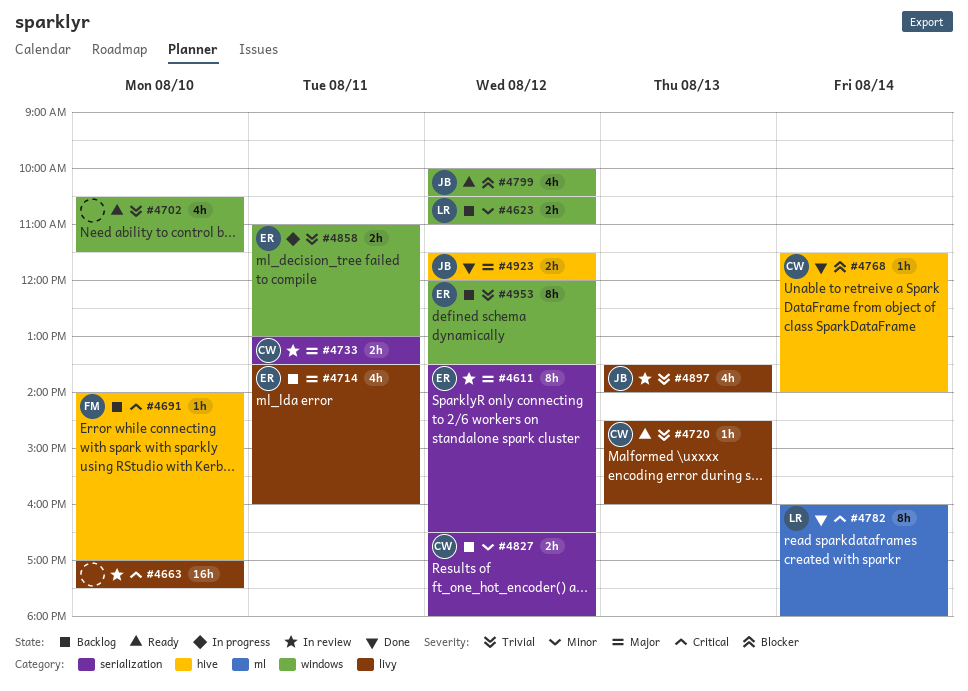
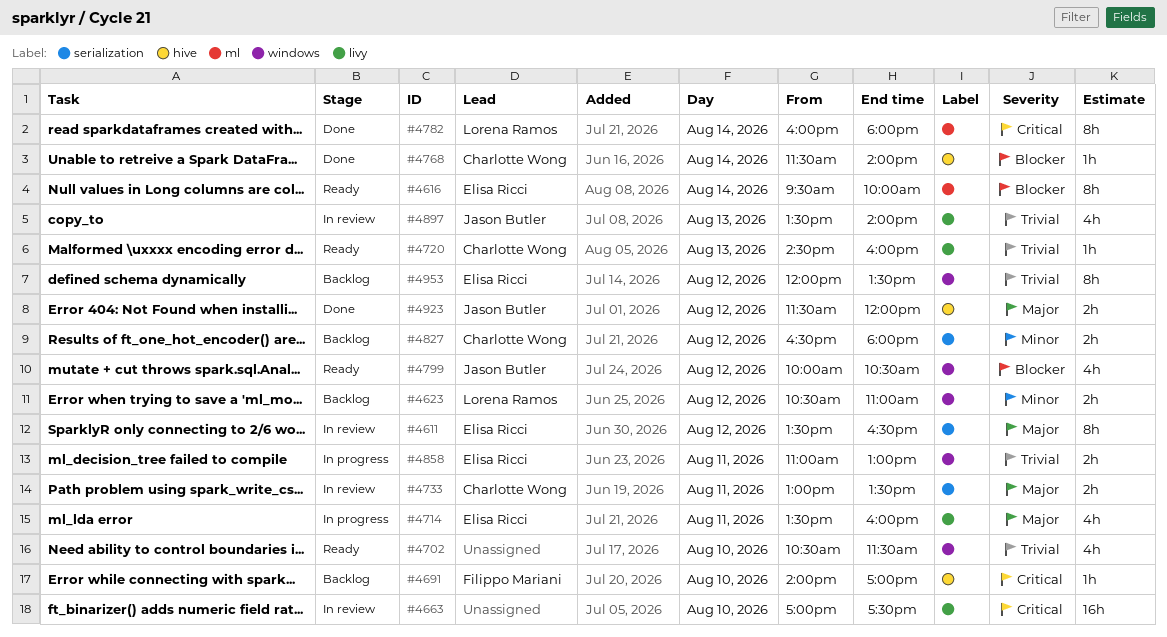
#4616: none -> present
#4714, status: Backlog -> In progress

